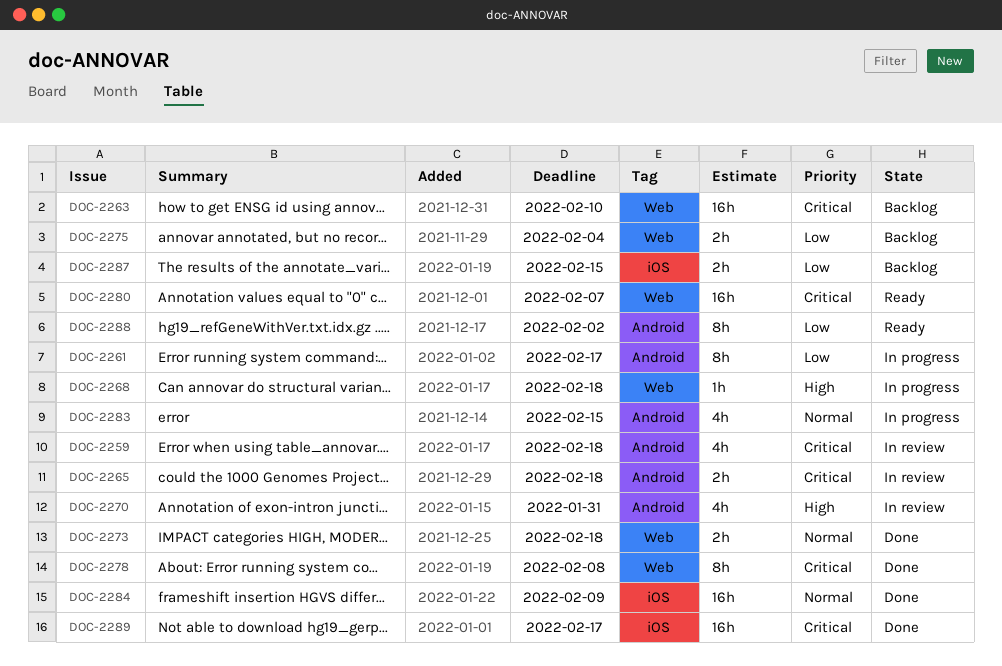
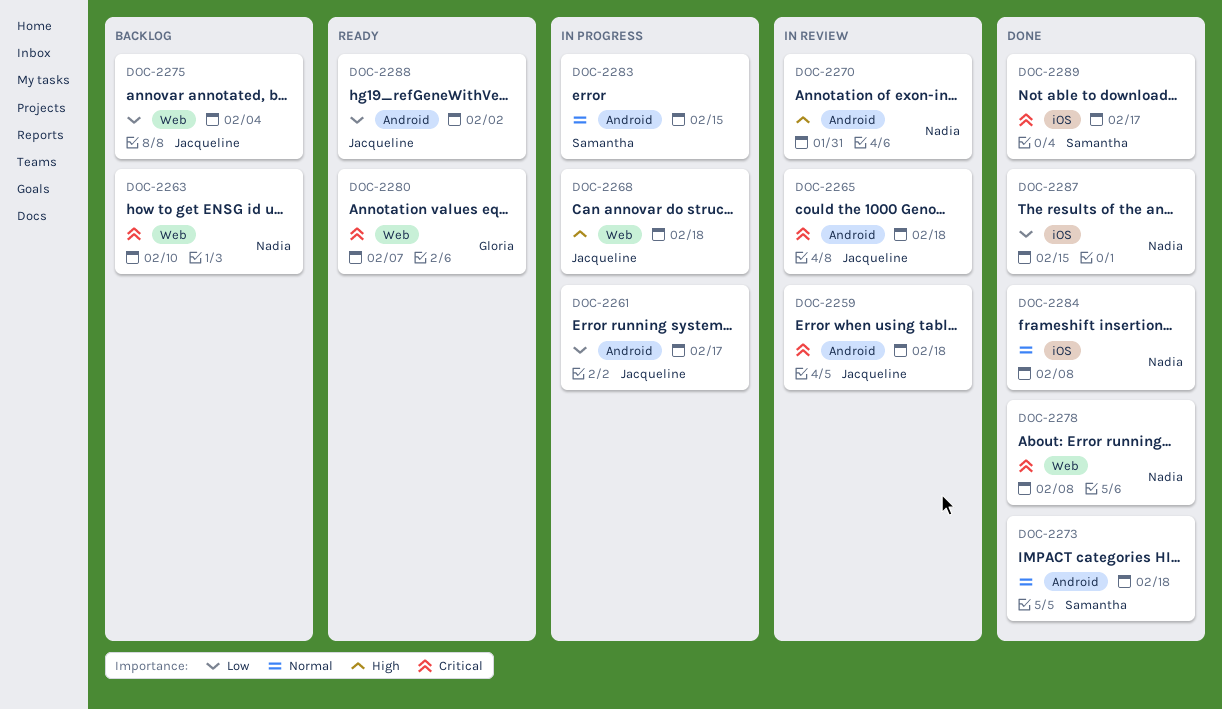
DOC-2273, label: Web -> Android
DOC-2284, due: Feb 9 -> Feb 8
DOC-2287, status: Backlog -> Done

